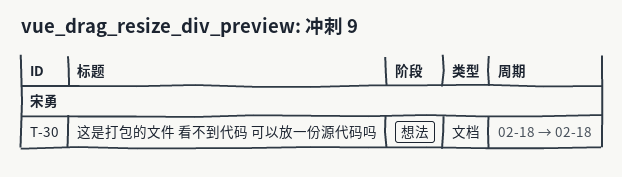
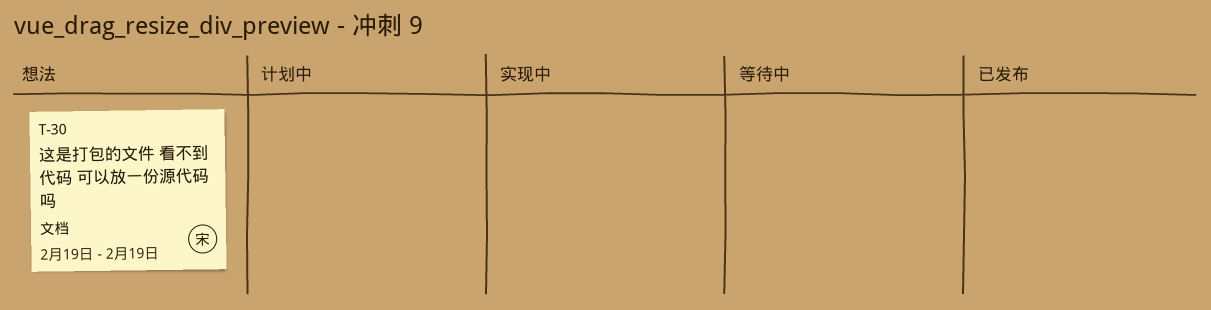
T-30, start: Feb 18 -> Feb 19
T-30, due: Feb 18 -> Feb 19

